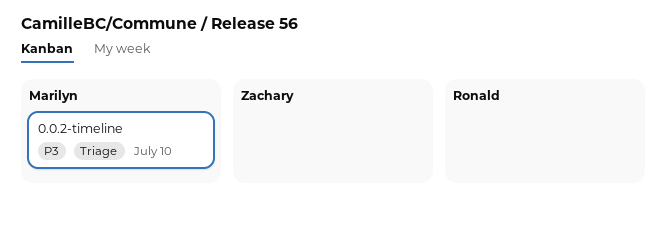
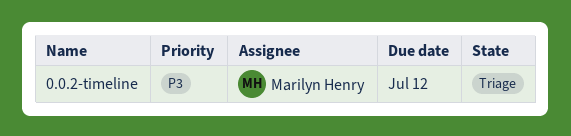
0.0.2-timeline, due: Jul 10 -> Jul 12

